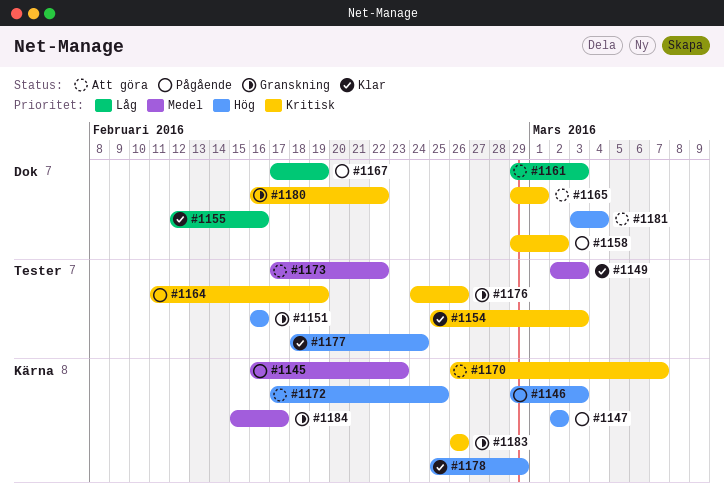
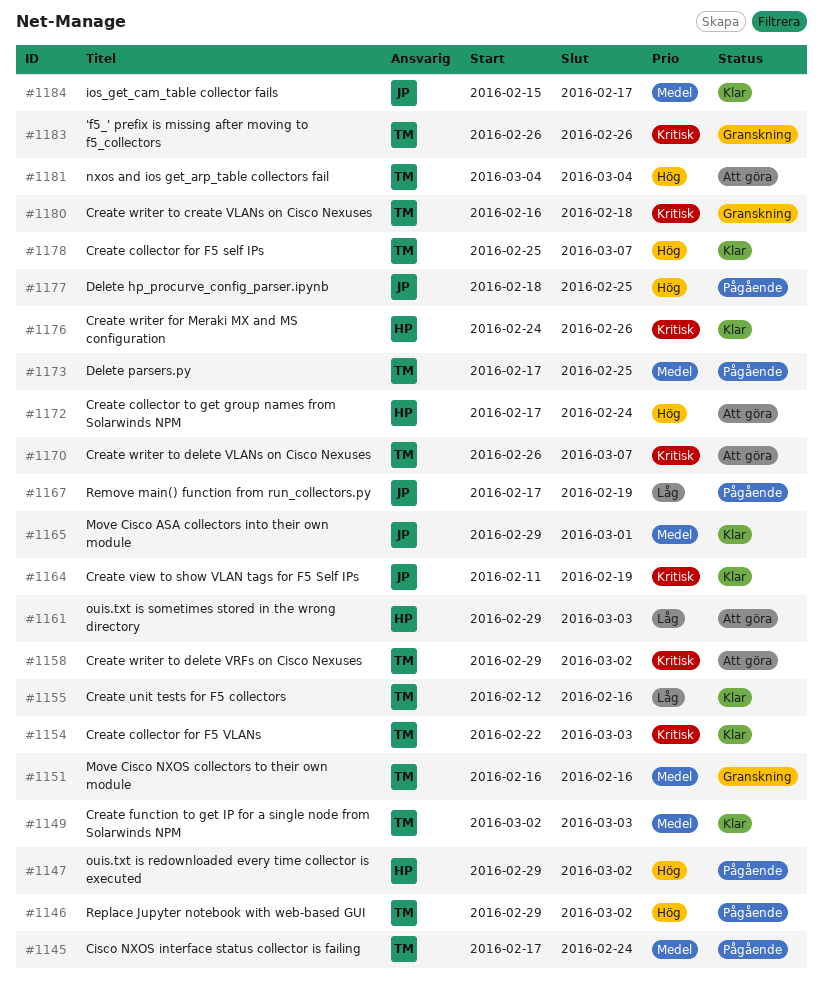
#1145, start: Feb 16 -> Feb 17
#1145, due: Feb 23 -> Feb 24
#1146, due: Mar 3 -> Mar 2
#1147, start: Mar 2 -> Feb 29
#1151, priority: Hög -> Medel
#1154, start: Feb 25 -> Feb 22
#1158, status: Pågående -> Att göra
#1164, status: Pågående -> Klar
#1165, status: Att göra -> Klar
#1165, priority: Kritisk -> Medel
#1172, due: Feb 25 -> Feb 24
#1173, status: Att göra -> Pågående
#1173, due: Feb 22 -> Feb 25
#1176, status: Granskning -> Klar
#1177, status: Klar -> Pågående
#1177, due: Feb 24 -> Feb 25
#1178, due: Feb 29 -> Mar 7
#1180, due: Feb 22 -> Feb 18
#1181, start: Mar 3 -> Mar 4
#1184, status: Granskning -> Klar

